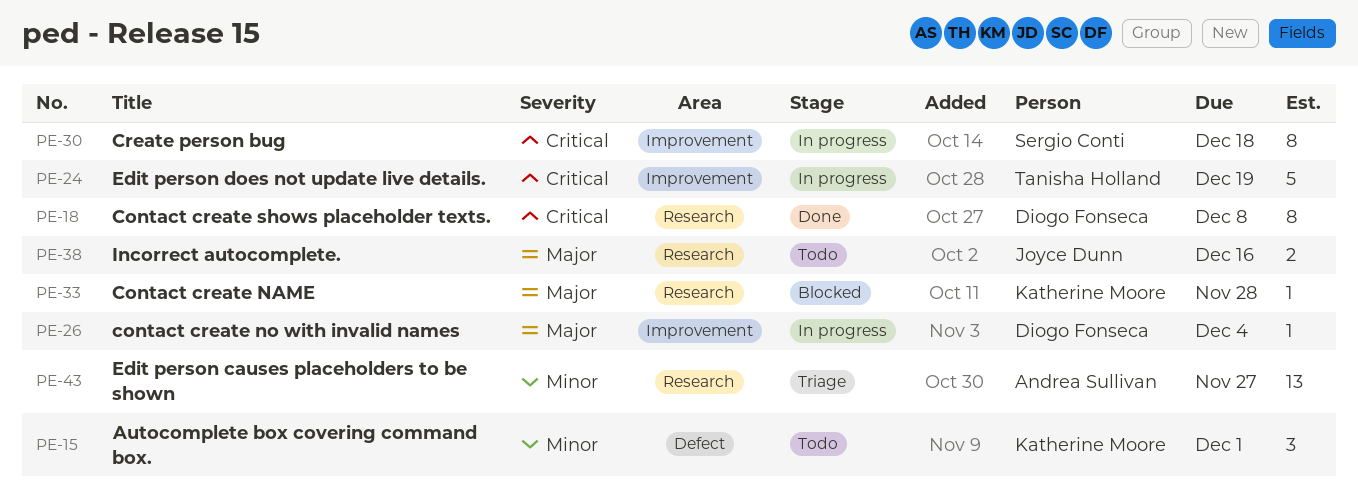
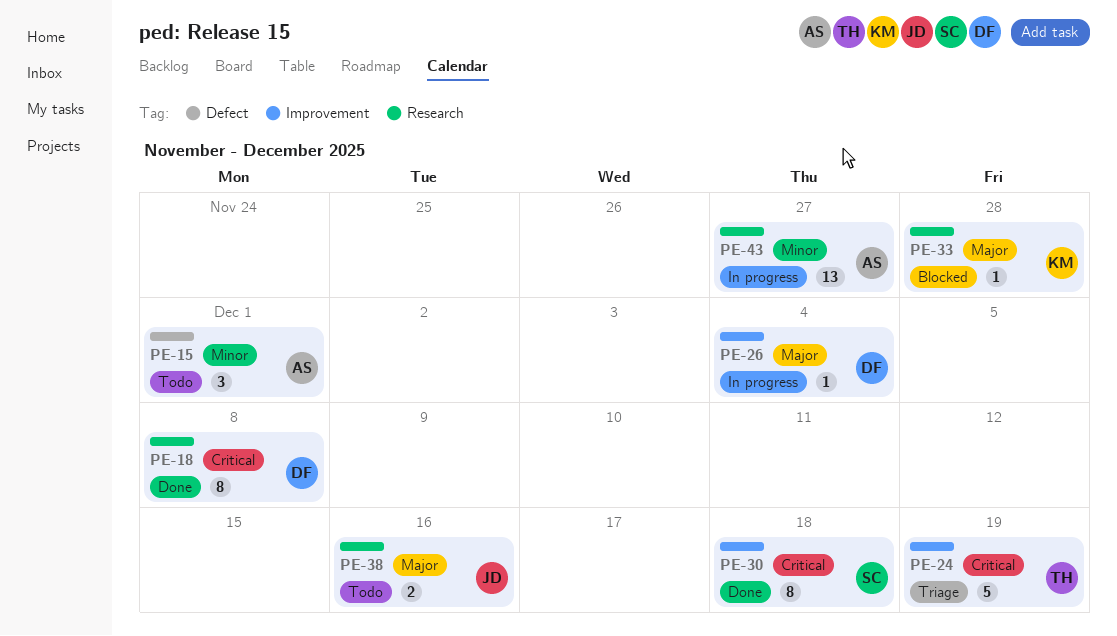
PE-15, owner: Katherine Moore -> Andrea Sullivan
PE-24, status: In progress -> Triage
PE-30, status: In progress -> Done
PE-43, status: Triage -> In progress

